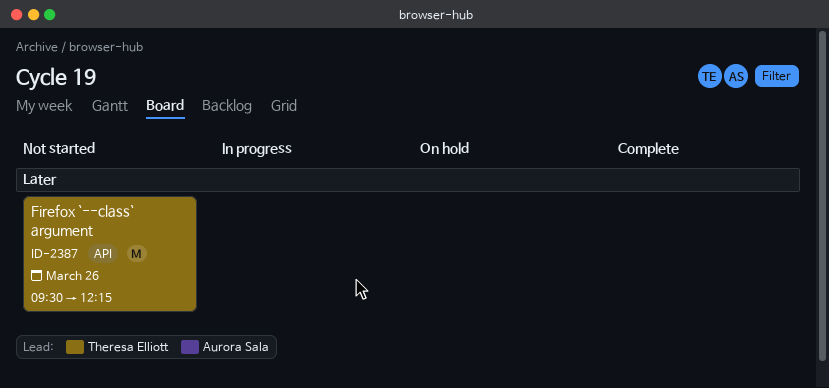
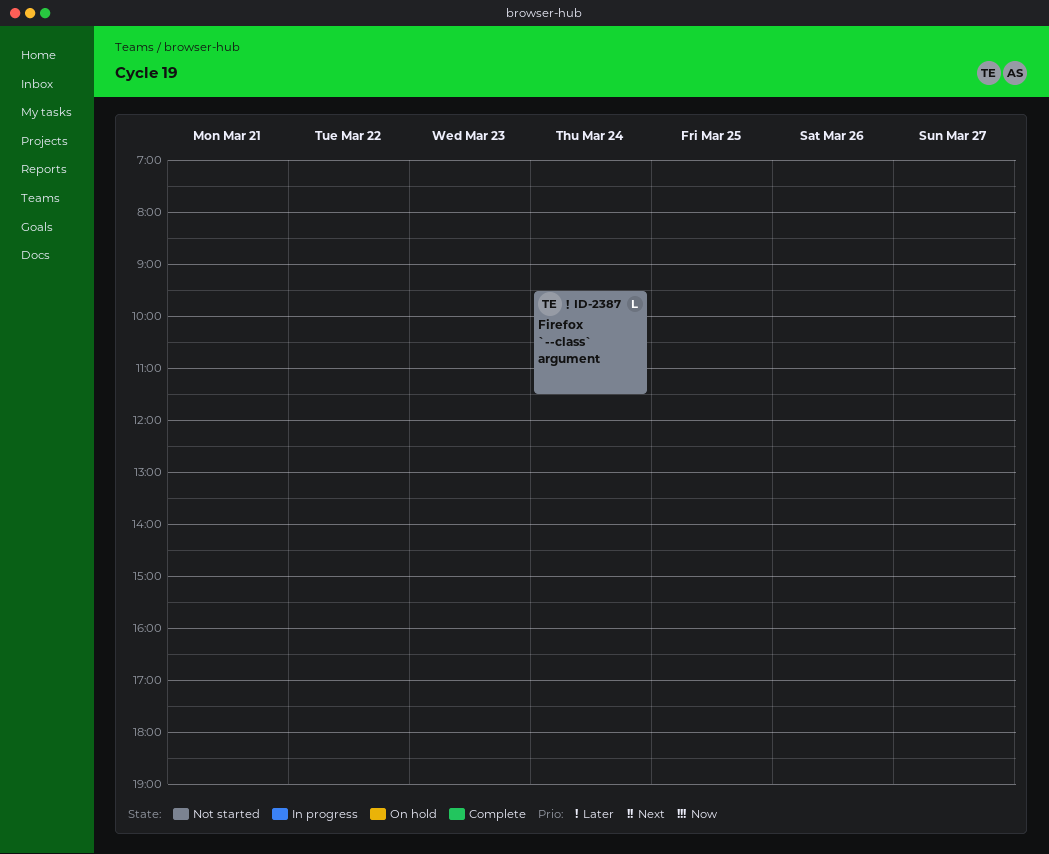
ID-2387, estimate: M -> L
ID-2387, day: Mar 26 -> Mar 24
ID-2387, ends: 12:15 -> 11:30

